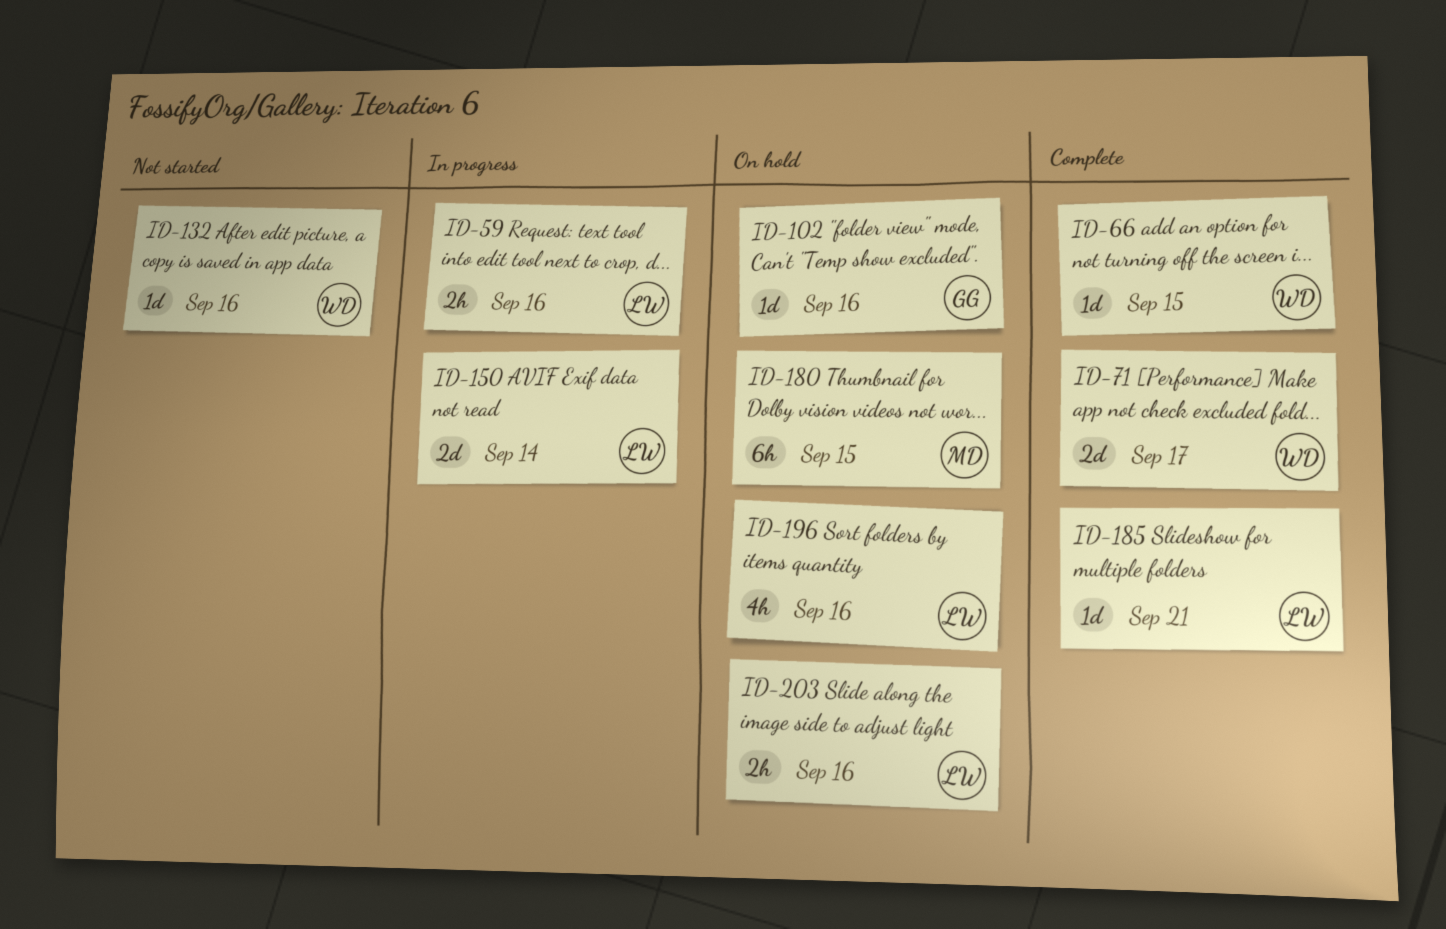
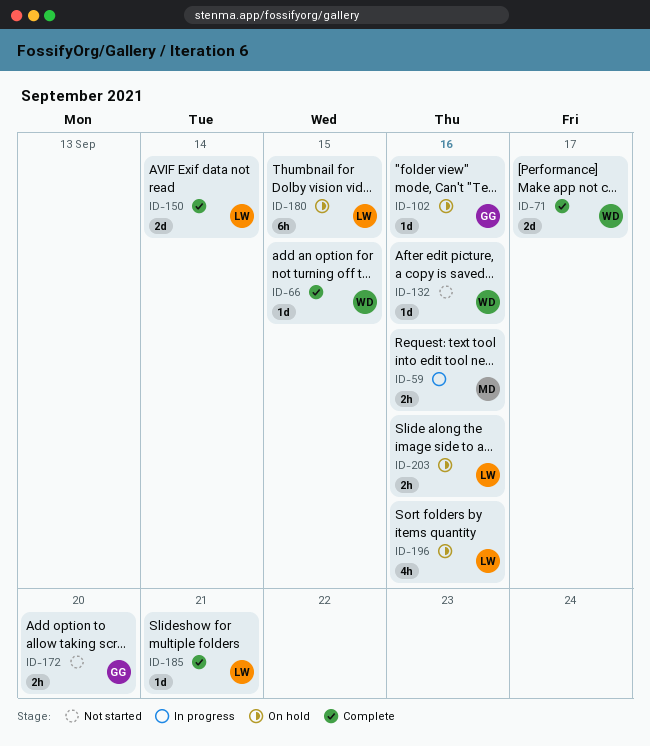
ID-59, owner: LW -> MD
ID-150, status: In progress -> Complete
ID-172: none -> present
ID-180, owner: MD -> LW

